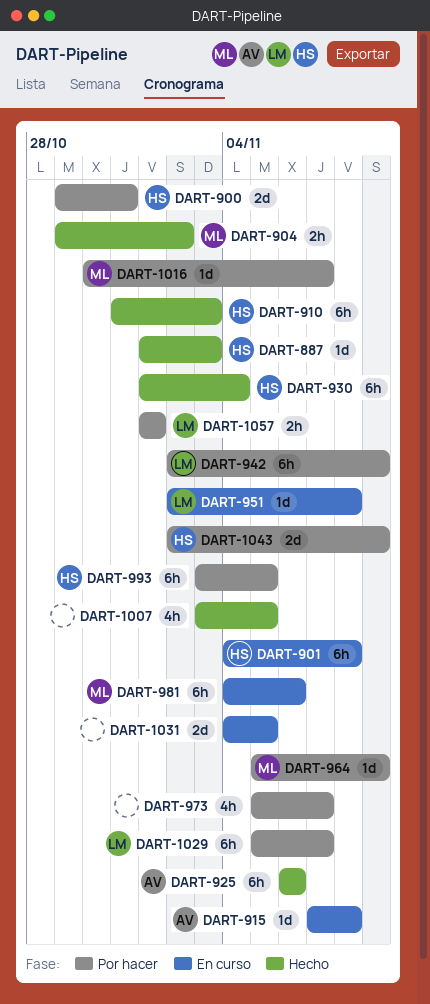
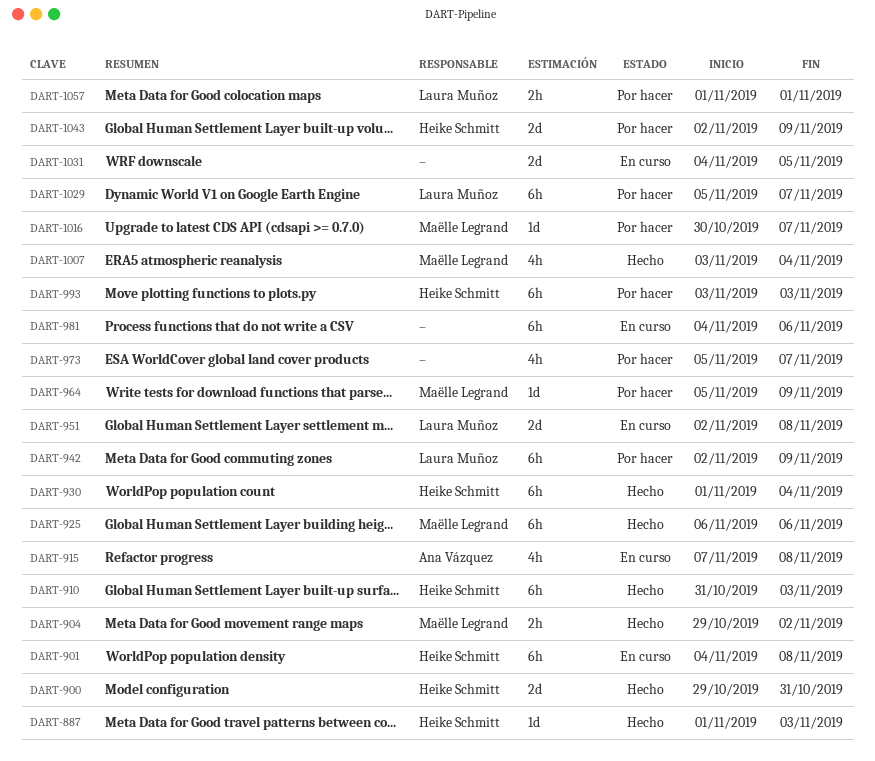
DART-900, status: Por hacer -> Hecho
DART-915, estimate: 1d -> 4h
DART-925, owner: Ana Vázquez -> Maëlle Legrand
DART-951, estimate: 1d -> 2d
DART-981, owner: Maëlle Legrand -> none
DART-993, due: Nov 5 -> Nov 3
DART-1007, owner: none -> Maëlle Legrand
DART-1007, due: Nov 5 -> Nov 4

